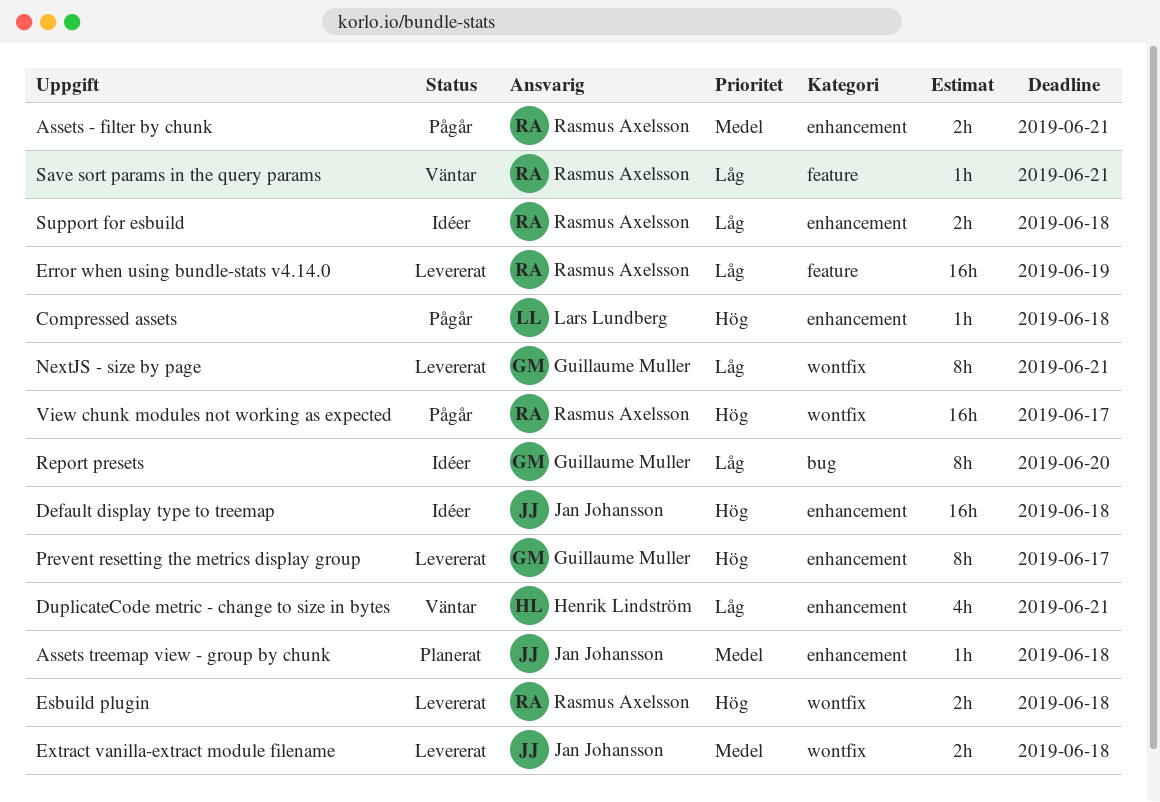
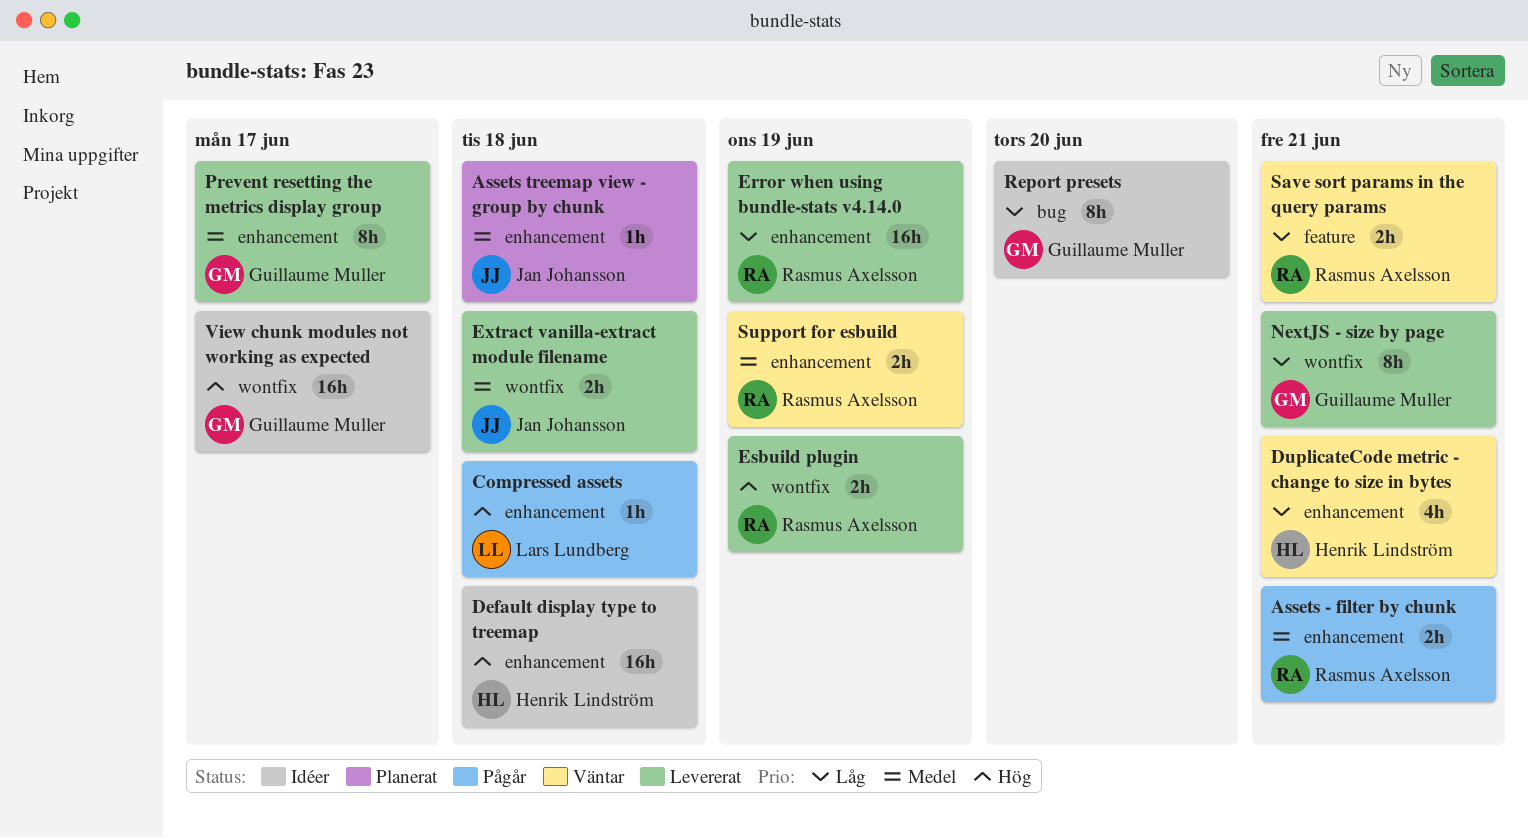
Default display type to treemap, owner: Jan Johansson -> Henrik Lindström
Error when using bundle-stats v4.14.0, label: feature -> enhancement
Esbuild plugin, due: Jun 18 -> Jun 19
Prevent resetting the metrics display group, priority: Hög -> Medel
Save sort params in the query params, estimate: 1h -> 2h
Support for esbuild, status: Idéer -> Väntar
Support for esbuild, priority: Låg -> Medel
Support for esbuild, due: Jun 18 -> Jun 19
View chunk modules not working as expected, status: Pågår -> Idéer
View chunk modules not working as expected, owner: Rasmus Axelsson -> Guillaume Muller

